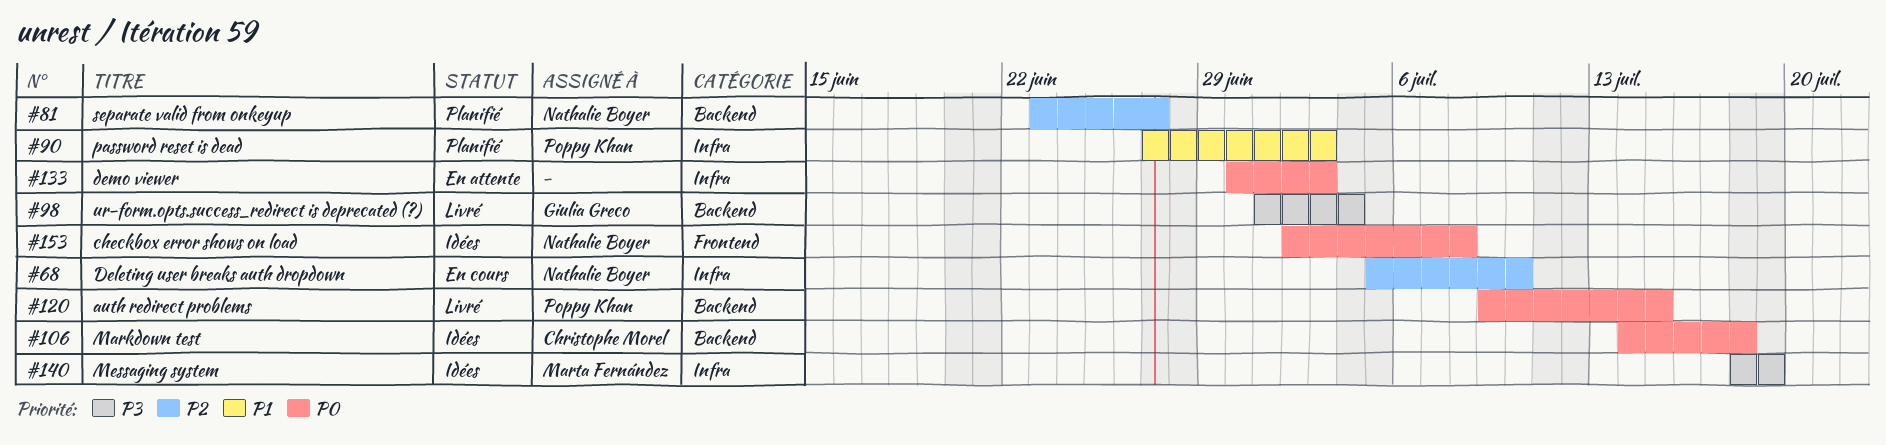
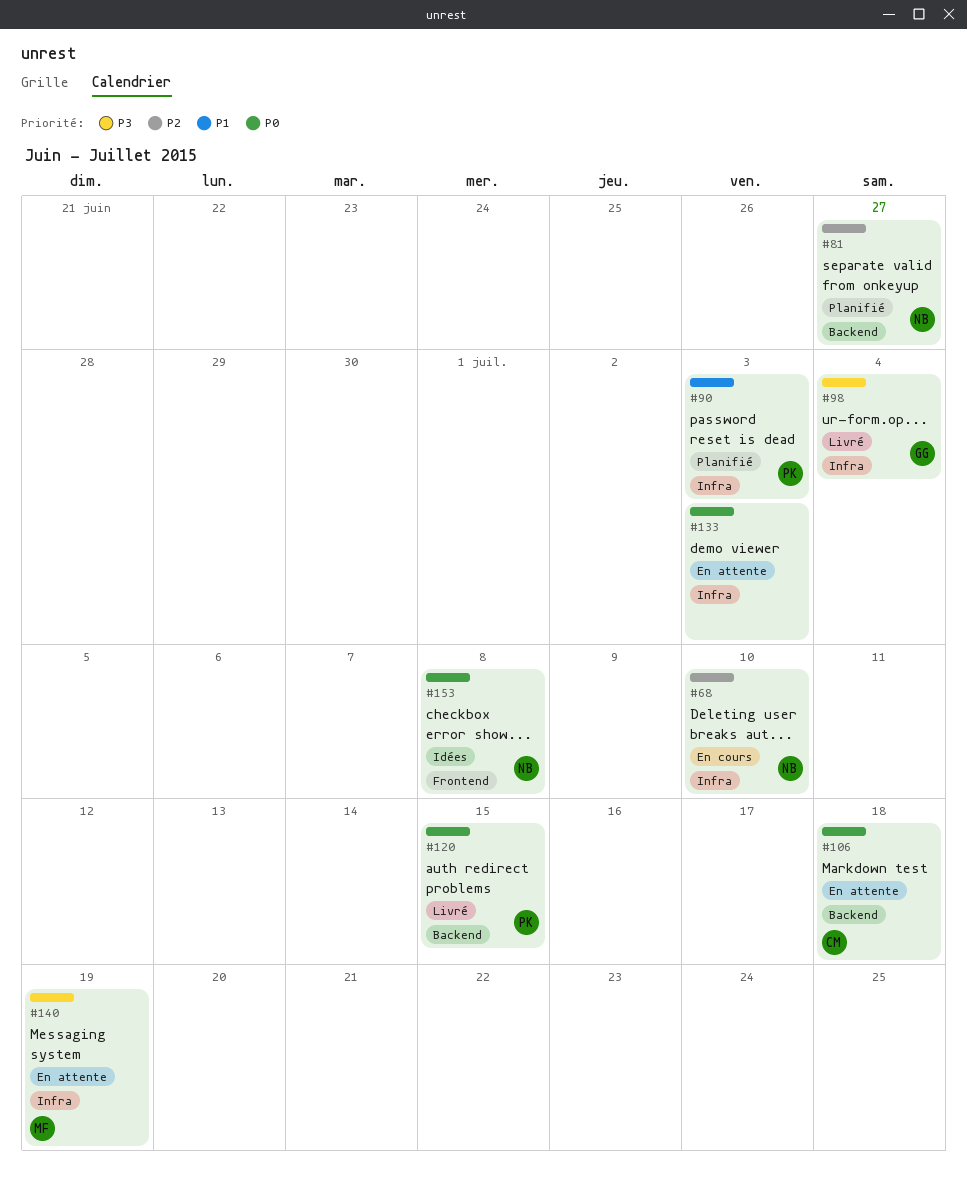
#98, label: Backend -> Infra
#106, status: Idées -> En attente
#140, status: Idées -> En attente

